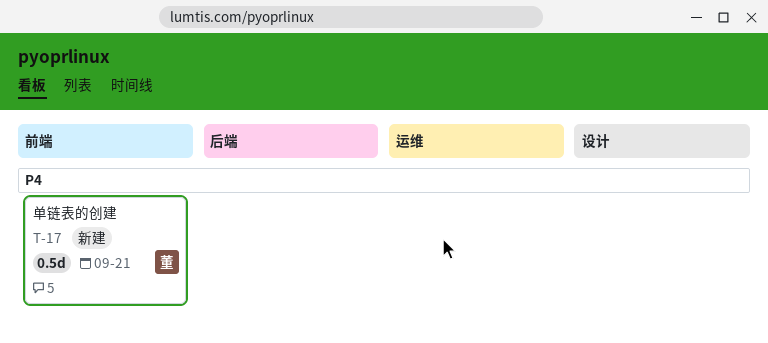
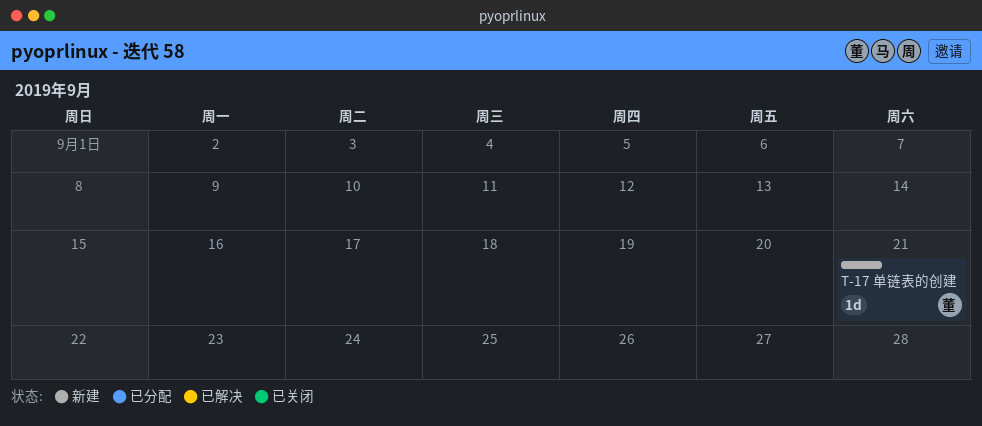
T-17, estimate: 0.5d -> 1d

